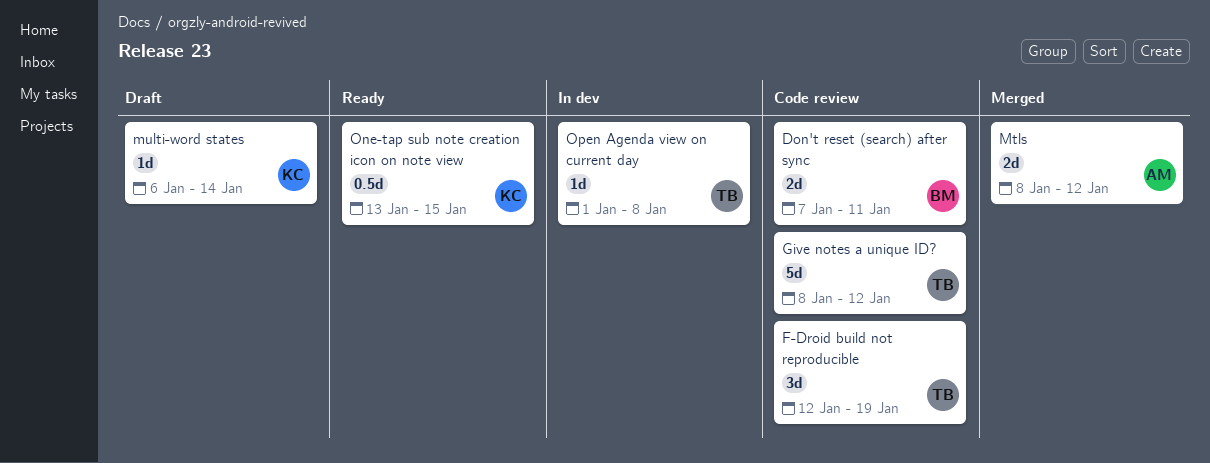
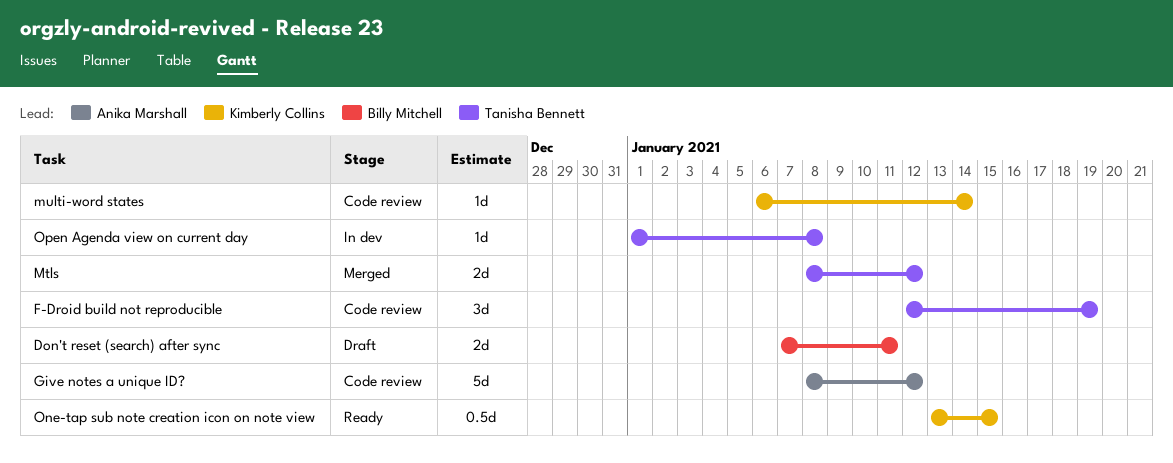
Don't reset (search) after sync, status: Code review -> Draft
Give notes a unique ID?, owner: Tanisha Bennett -> Anika Marshall
Mtls, owner: Anika Marshall -> Tanisha Bennett
multi-word states, status: Draft -> Code review

